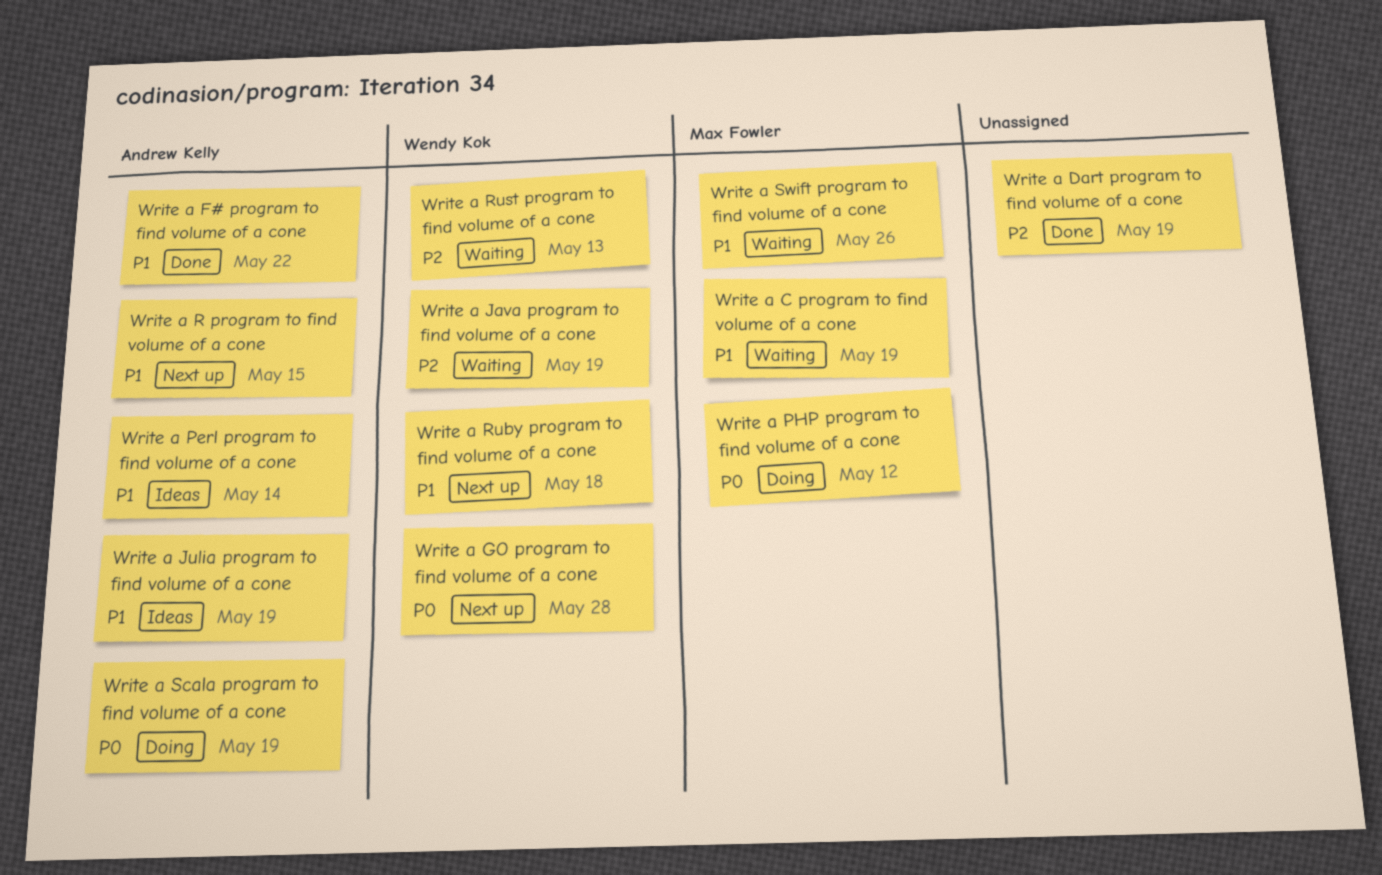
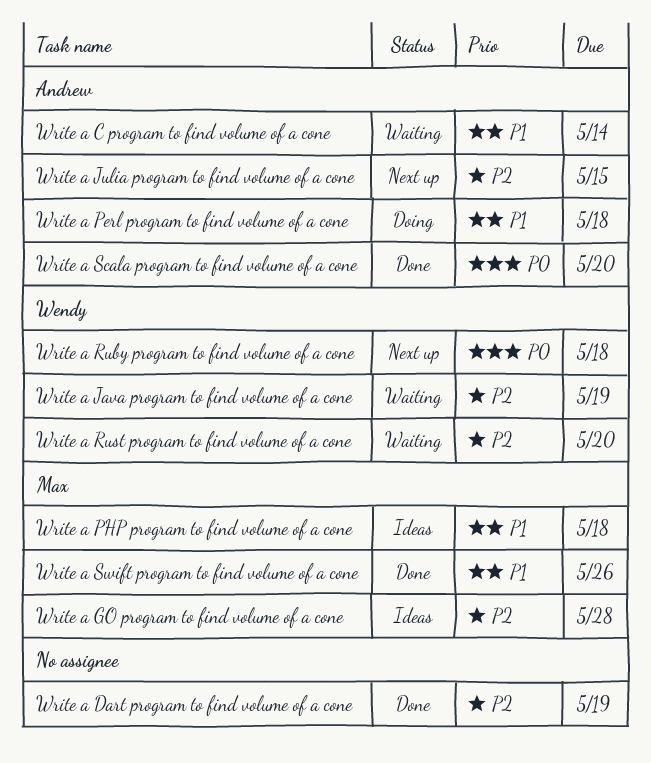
Write a C program to find volume of a cone, owner: Max Fowler -> Andrew Kelly
Write a C program to find volume of a cone, due: May 19 -> May 14
Write a F# program to find volume of a cone: present -> none
Write a GO program to find volume of a cone, status: Next up -> Ideas
Write a GO program to find volume of a cone, owner: Wendy Kok -> Max Fowler
Write a GO program to find volume of a cone, priority: P0 -> P2
Write a Julia program to find volume of a cone, status: Ideas -> Next up
Write a Julia program to find volume of a cone, priority: P1 -> P2
Write a Julia program to find volume of a cone, due: May 19 -> May 15
Write a Perl program to find volume of a cone, status: Ideas -> Doing
Write a Perl program to find volume of a cone, due: May 14 -> May 18
Write a PHP program to find volume of a cone, status: Doing -> Ideas
Write a PHP program to find volume of a cone, priority: P0 -> P1
Write a PHP program to find volume of a cone, due: May 12 -> May 18
Write a R program to find volume of a cone: present -> none
Write a Ruby program to find volume of a cone, priority: P1 -> P0
Write a Rust program to find volume of a cone, due: May 13 -> May 20
Write a Scala program to find volume of a cone, status: Doing -> Done
Write a Scala program to find volume of a cone, due: May 19 -> May 20
Write a Swift program to find volume of a cone, status: Waiting -> Done

